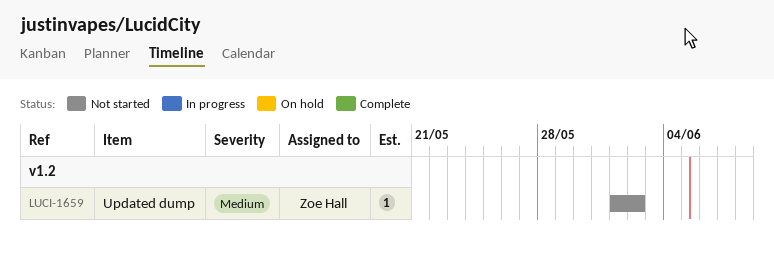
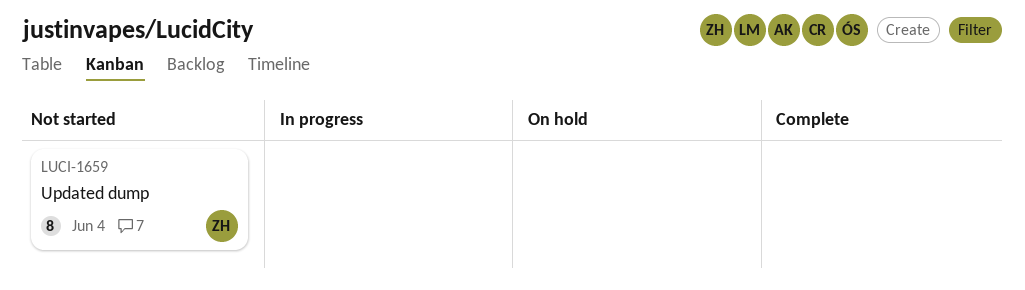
LUCI-1659, estimate: 1 -> 8
LUCI-1659, due: Jun 2 -> Jun 4

